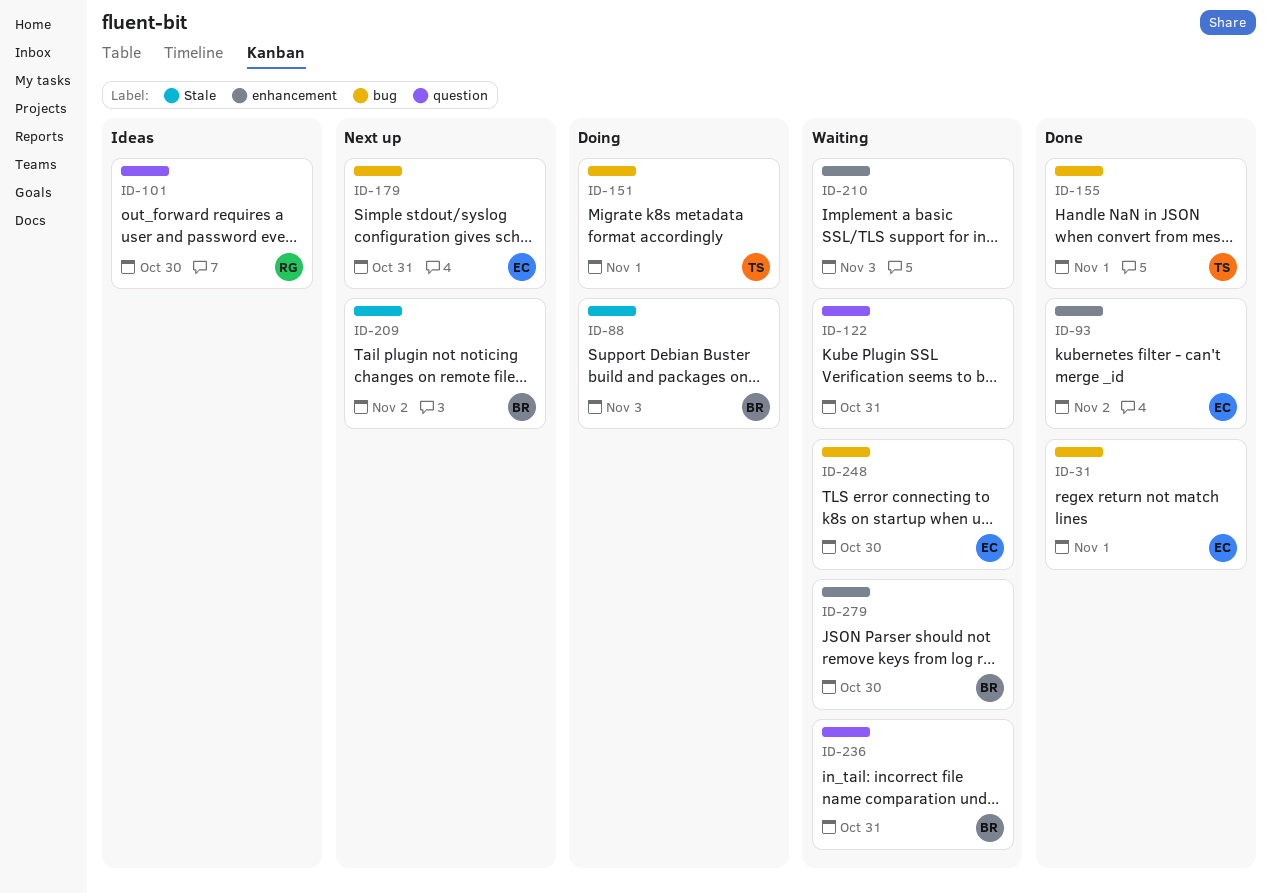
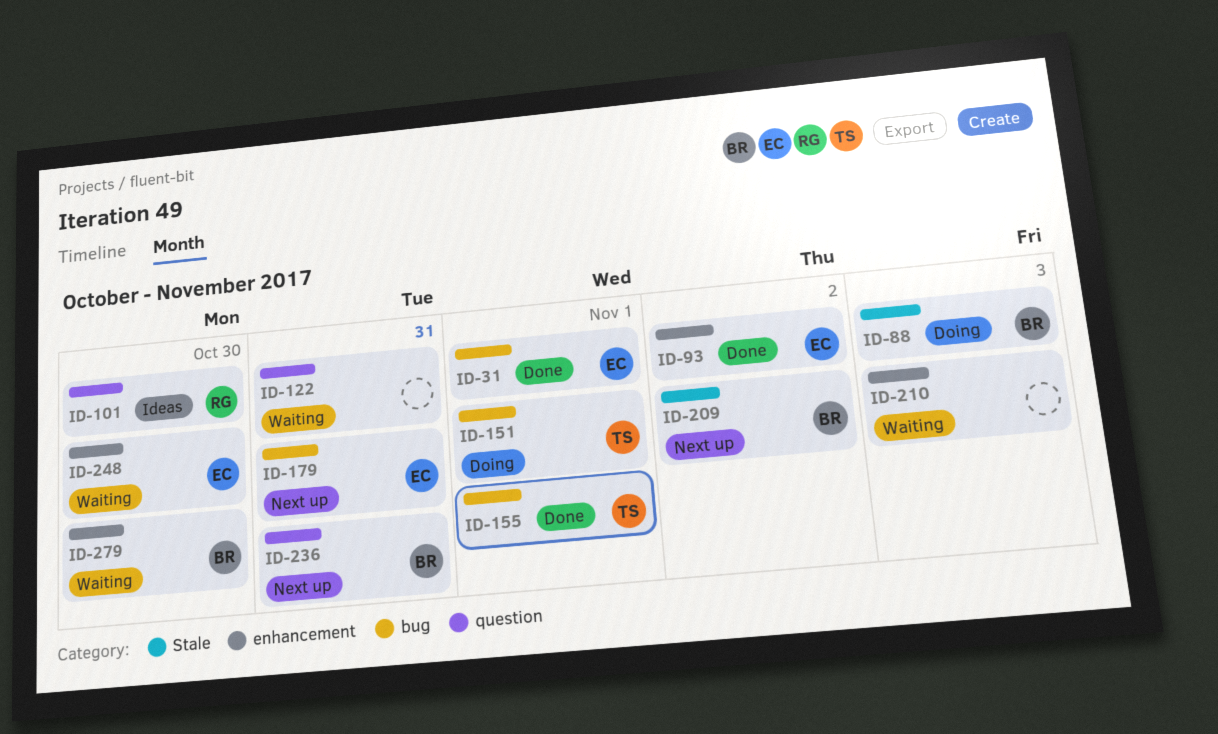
ID-236, status: Waiting -> Next up
ID-248, label: bug -> enhancement

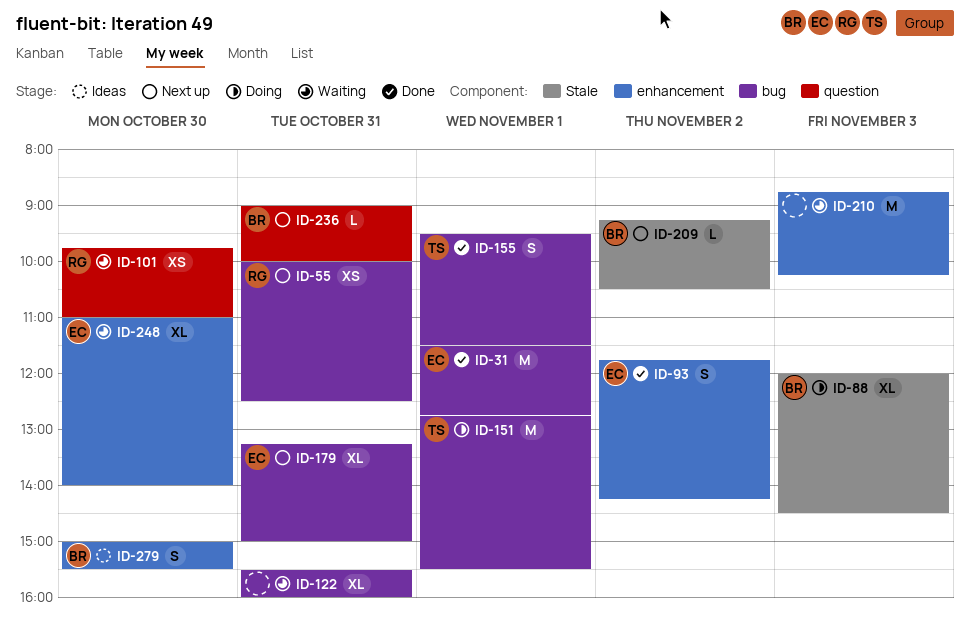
ID-55: none -> present
ID-101, status: Ideas -> Waiting
ID-122, label: question -> bug
ID-279, status: Waiting -> Ideas

